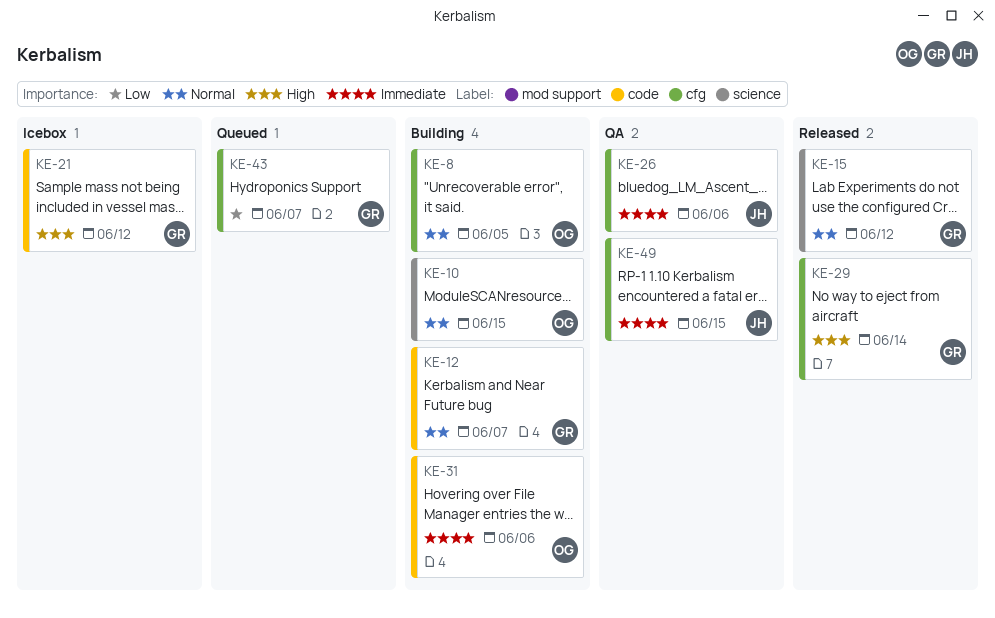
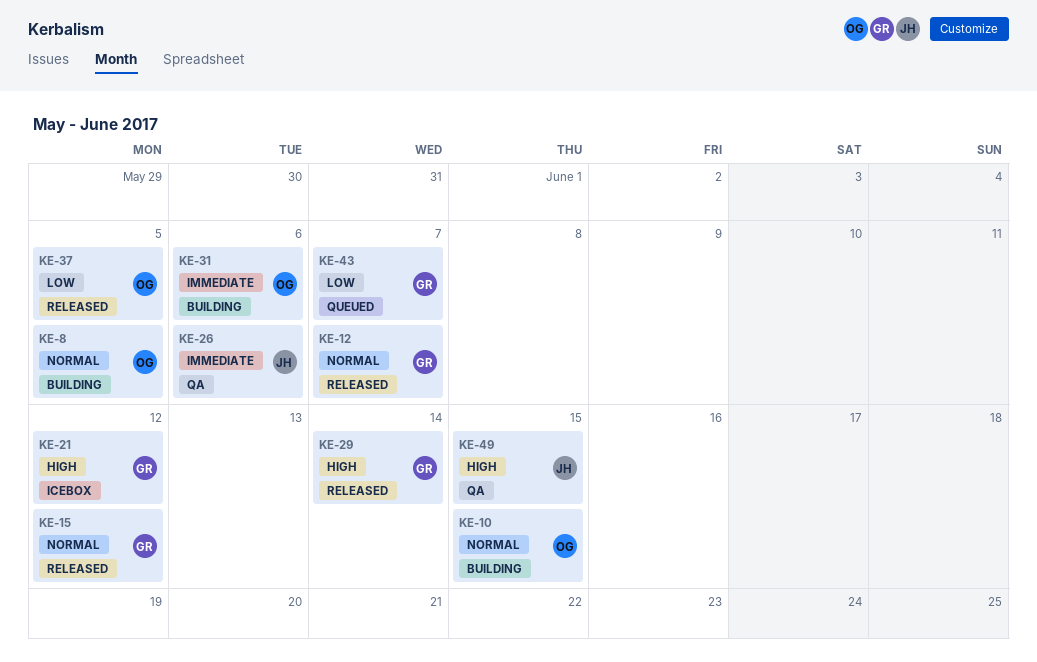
KE-12, status: Building -> Released
KE-37: none -> present
KE-49, priority: Immediate -> High

